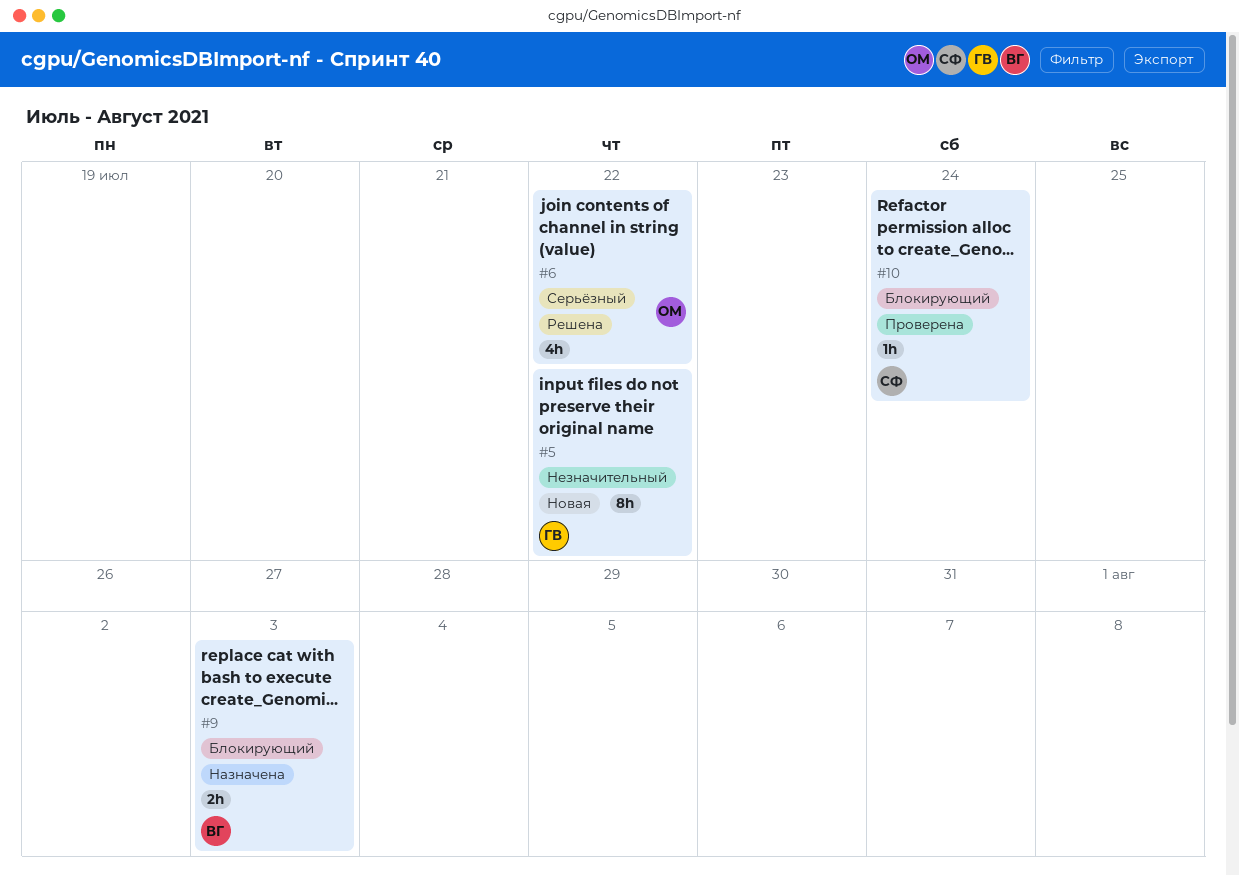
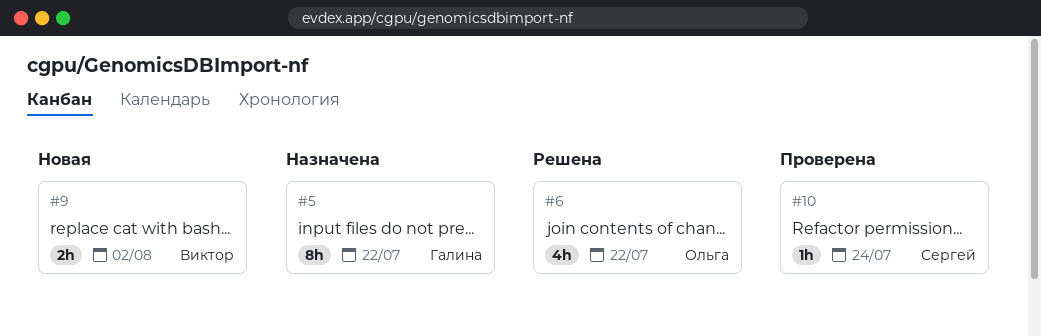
#5, status: Новая -> Назначена
#9, status: Назначена -> Новая
#9, due: Aug 3 -> Aug 2

